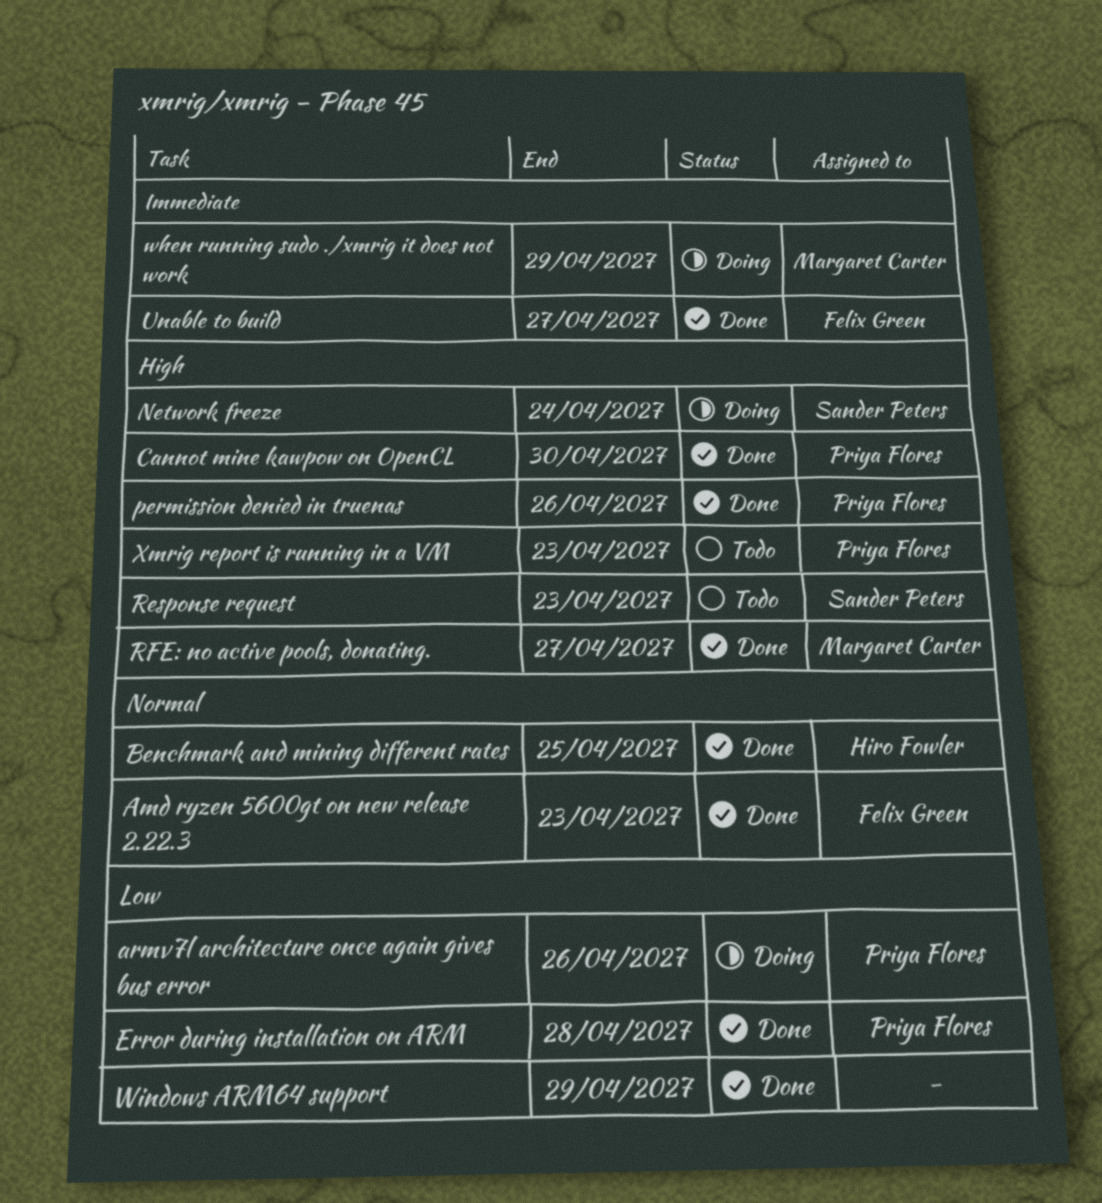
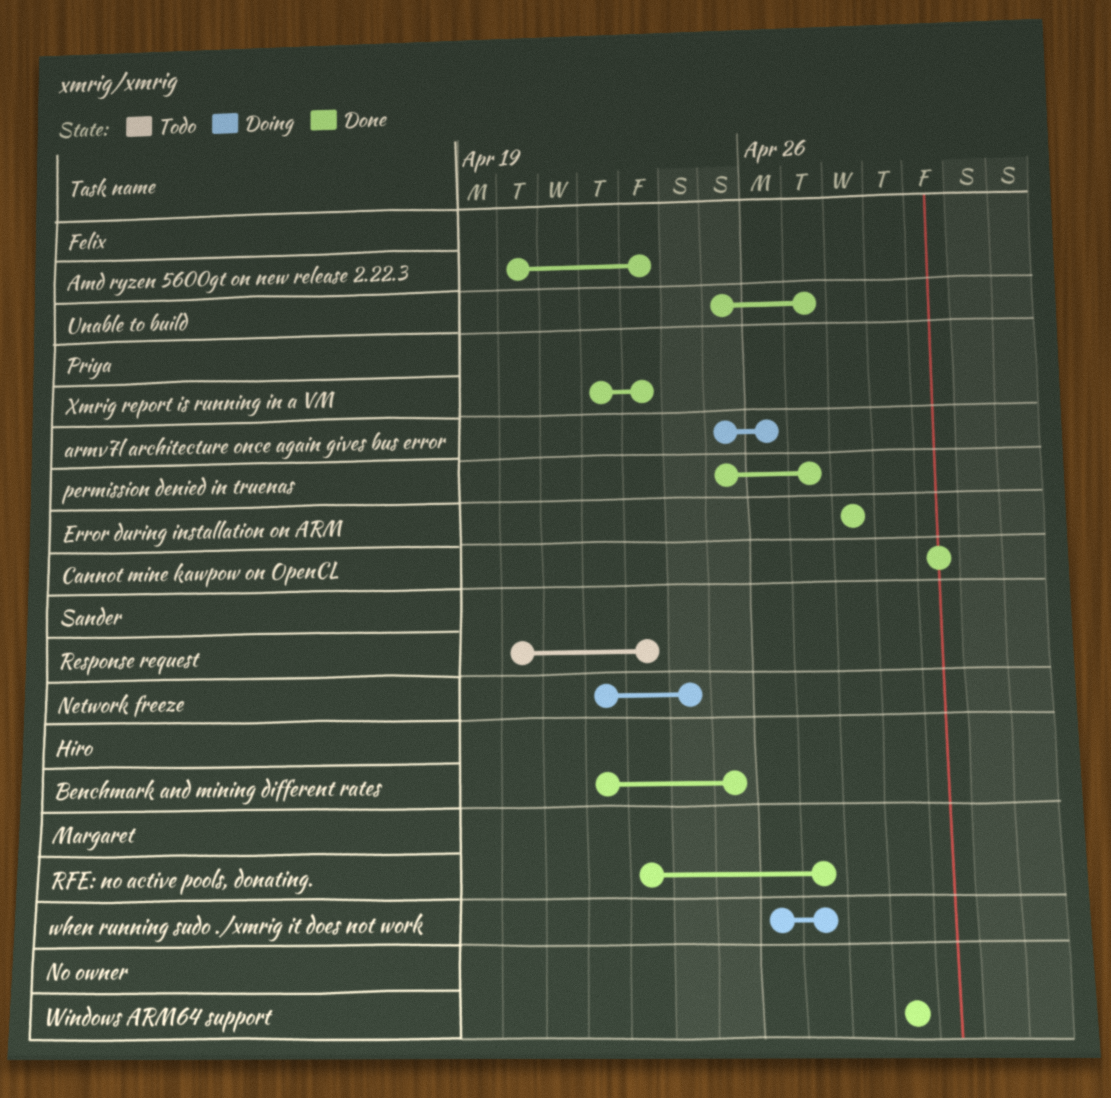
permission denied in truenas, due: Apr 26 -> Apr 27
when running sudo ./xmrig it does not work, due: Apr 29 -> Apr 27
Xmrig report is running in a VM, status: Todo -> Done

